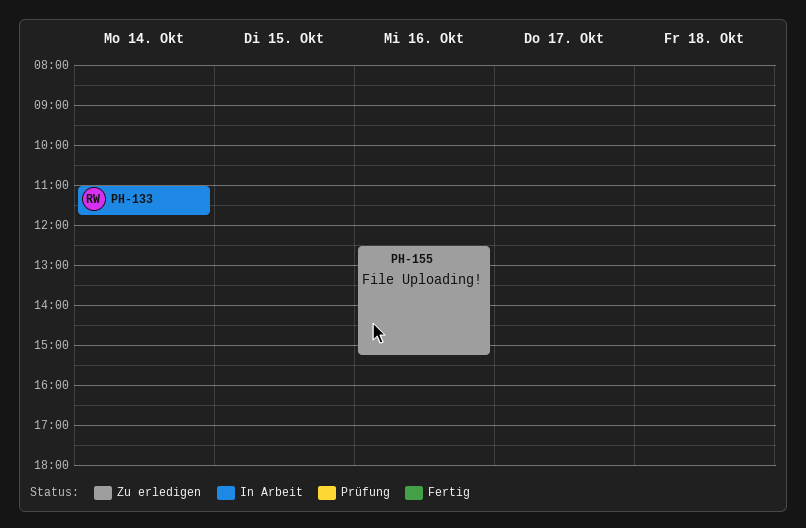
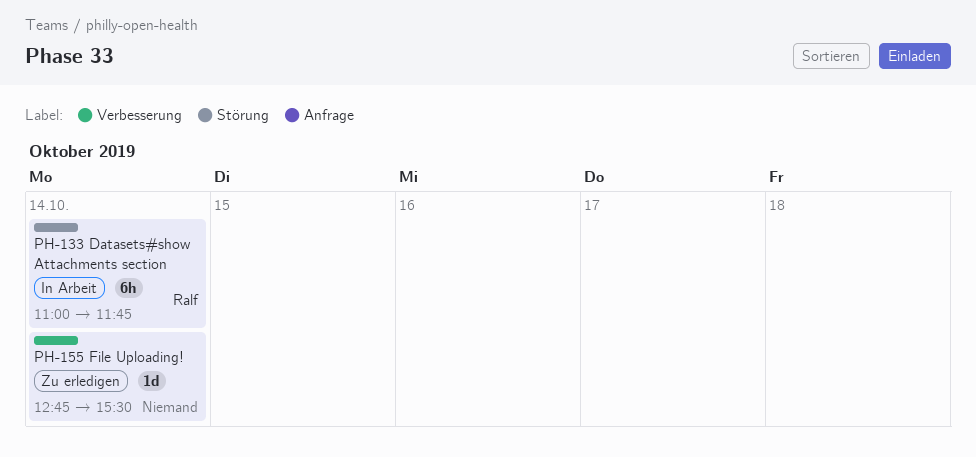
PH-155, day: Oct 16 -> Oct 14
PH-155, begins: 12:30 -> 12:45
PH-155, ends: 15:15 -> 15:30

